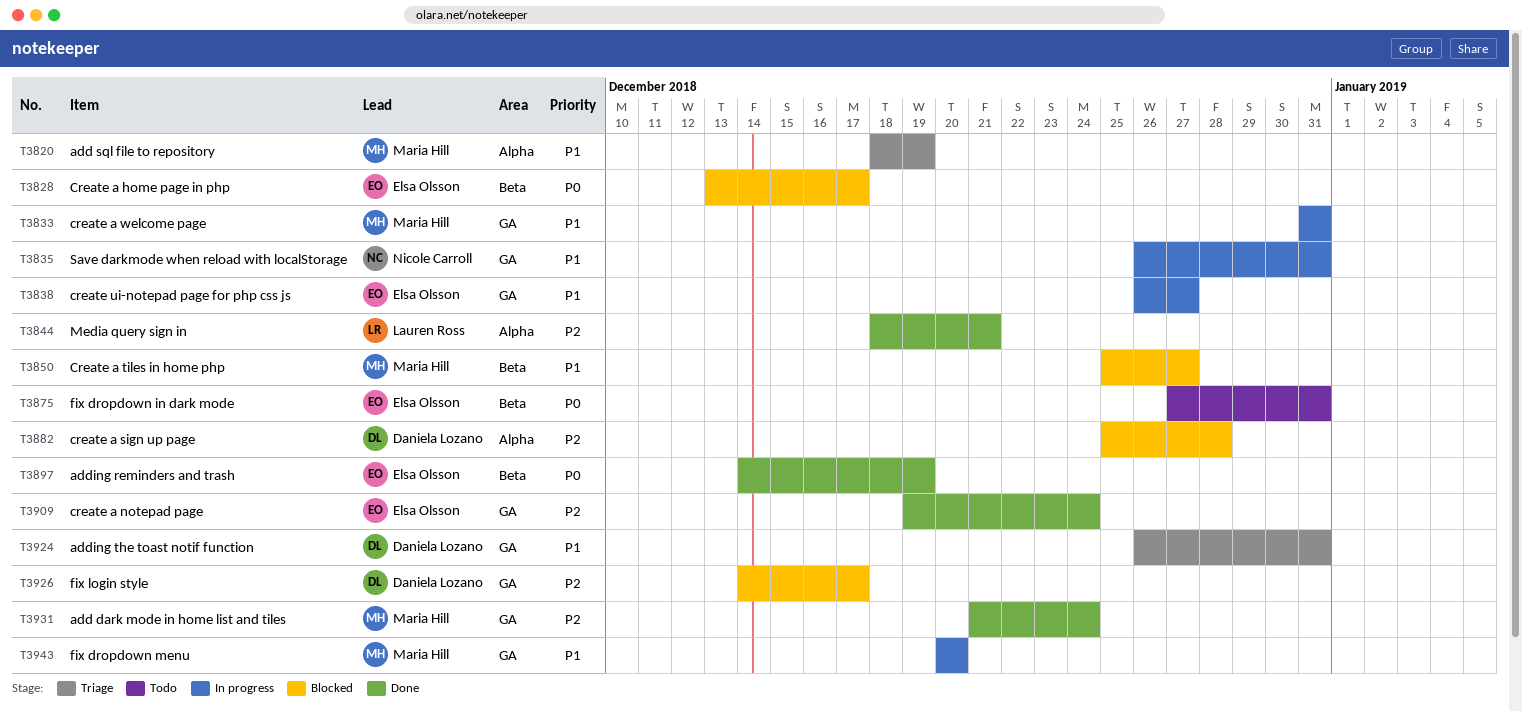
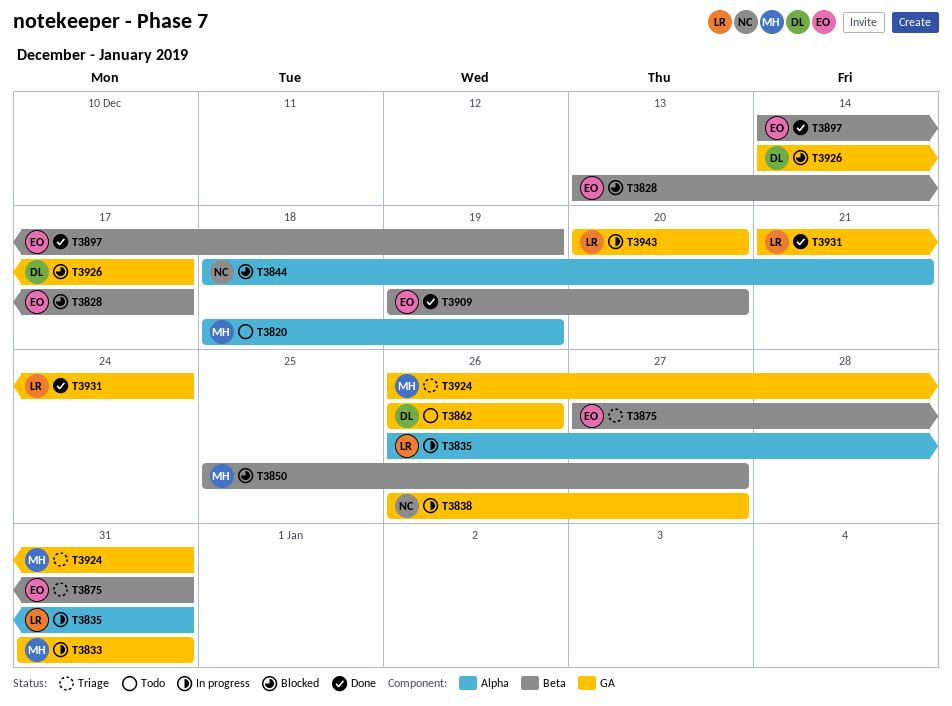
T3820, status: Triage -> Todo
T3835, owner: Nicole Carroll -> Lauren Ross
T3835, label: GA -> Alpha
T3838, owner: Elsa Olsson -> Nicole Carroll
T3844, status: Done -> Blocked
T3844, owner: Lauren Ross -> Nicole Carroll
T3862: none -> present
T3875, status: Todo -> Triage
T3882: present -> none
T3909, label: GA -> Beta
T3909, due: Dec 24 -> Dec 20
T3924, owner: Daniela Lozano -> Maria Hill
T3931, owner: Maria Hill -> Lauren Ross
T3943, owner: Maria Hill -> Lauren Ross

